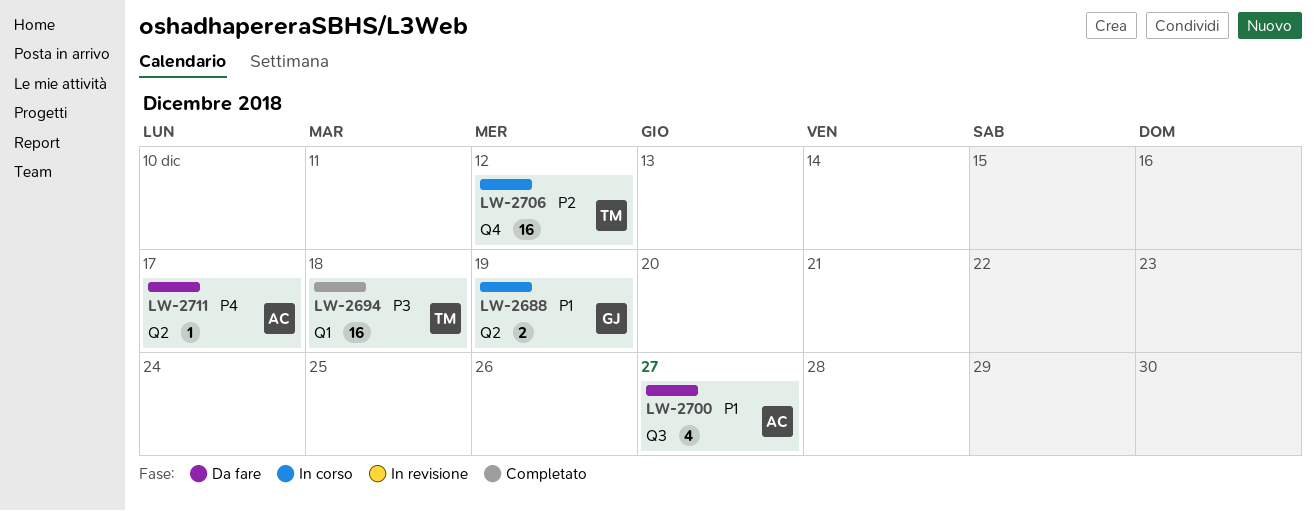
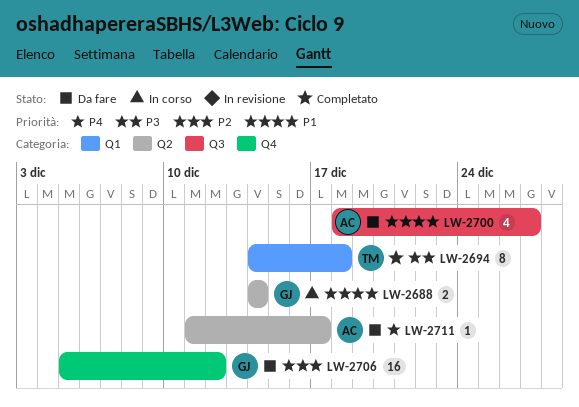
LW-2688, due: Dec 19 -> Dec 14
LW-2694, estimate: 16 -> 8
LW-2706, status: In corso -> Da fare
LW-2706, owner: TM -> GJ

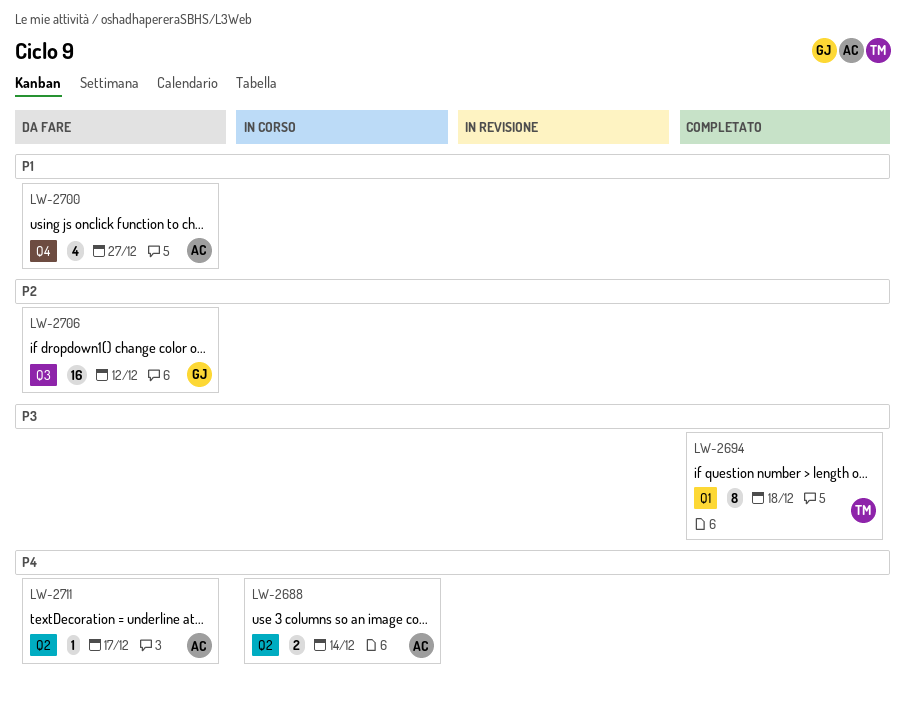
LW-2688, owner: GJ -> AC
LW-2688, priority: P1 -> P4
LW-2700, label: Q3 -> Q4
LW-2706, label: Q4 -> Q3

